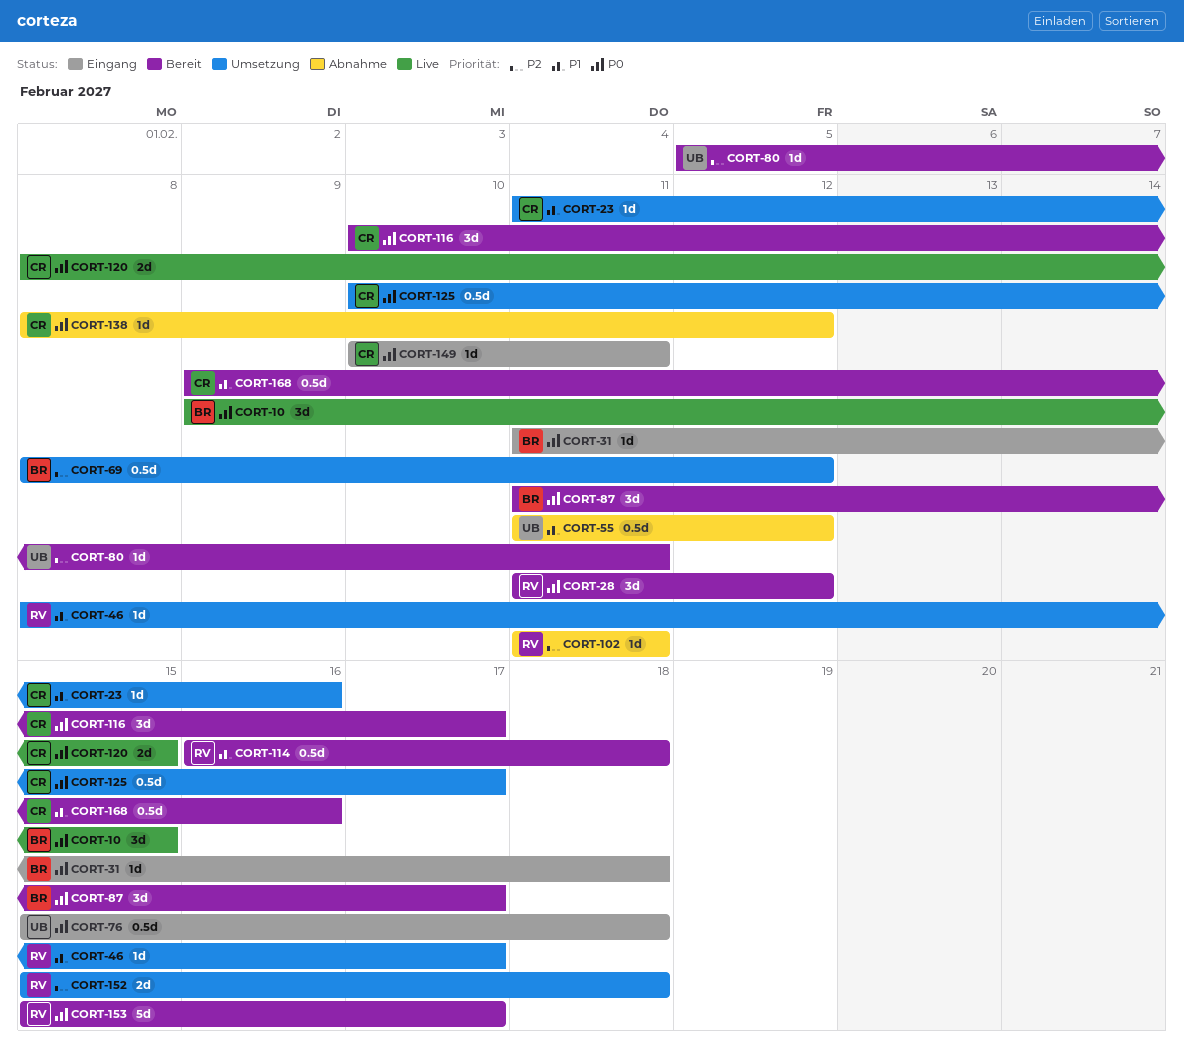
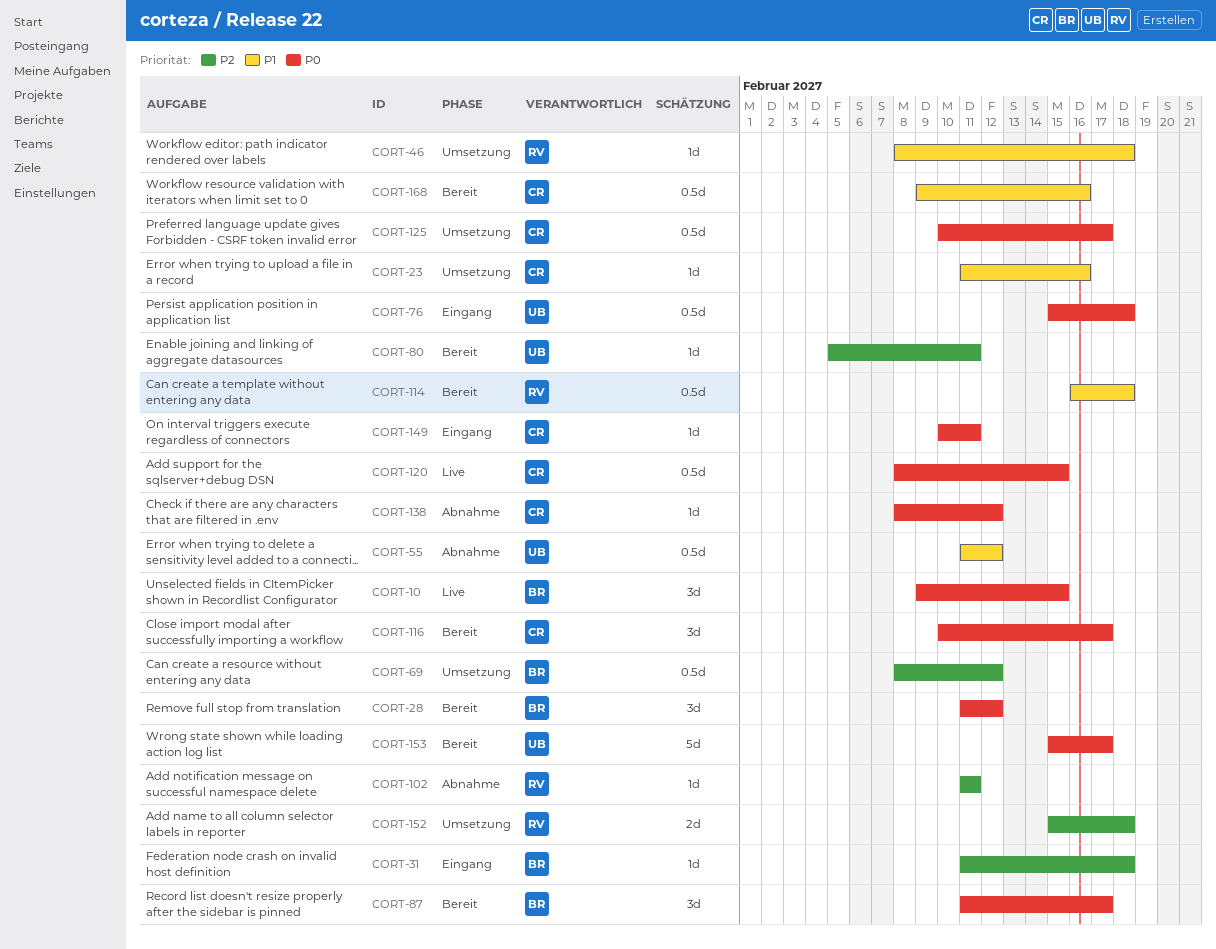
CORT-28, owner: RV -> BR
CORT-31, priority: P0 -> P2
CORT-46, due: Feb 17 -> Feb 18
CORT-120, estimate: 2d -> 0.5d
CORT-153, owner: RV -> UB

